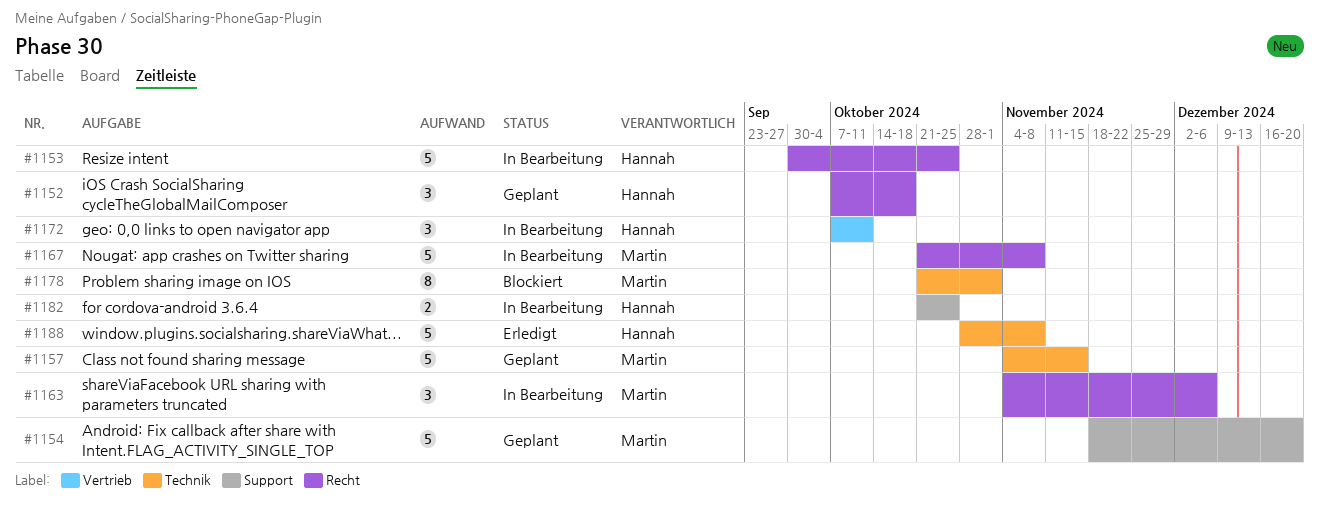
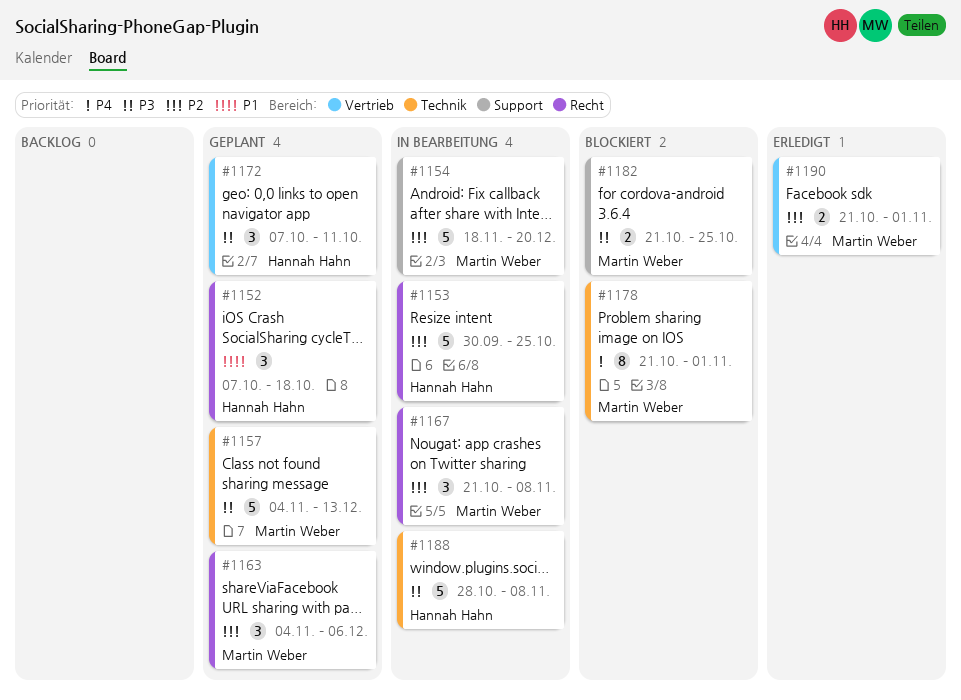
#1154, status: Geplant -> In Bearbeitung
#1157, due: Nov 15 -> Dec 13
#1163, status: In Bearbeitung -> Geplant
#1167, estimate: 5 -> 3
#1172, status: In Bearbeitung -> Geplant
#1182, status: In Bearbeitung -> Blockiert
#1182, owner: Hannah Hahn -> Martin Weber
#1188, status: Erledigt -> In Bearbeitung
#1190: none -> present

